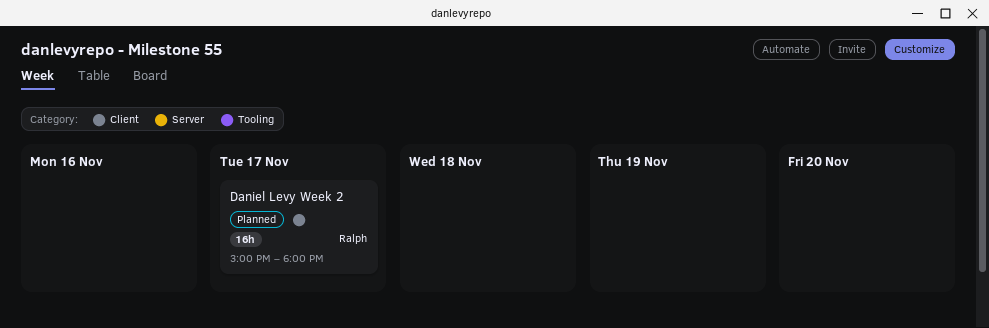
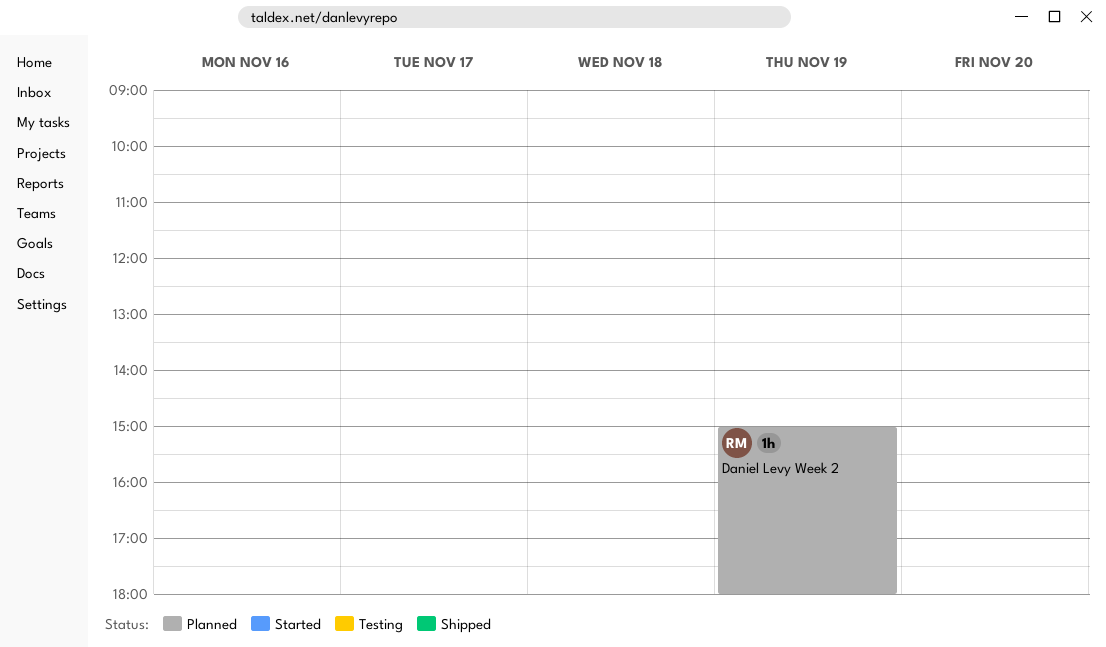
Daniel Levy Week 2, estimate: 16h -> 1h
Daniel Levy Week 2, day: Nov 17 -> Nov 19

